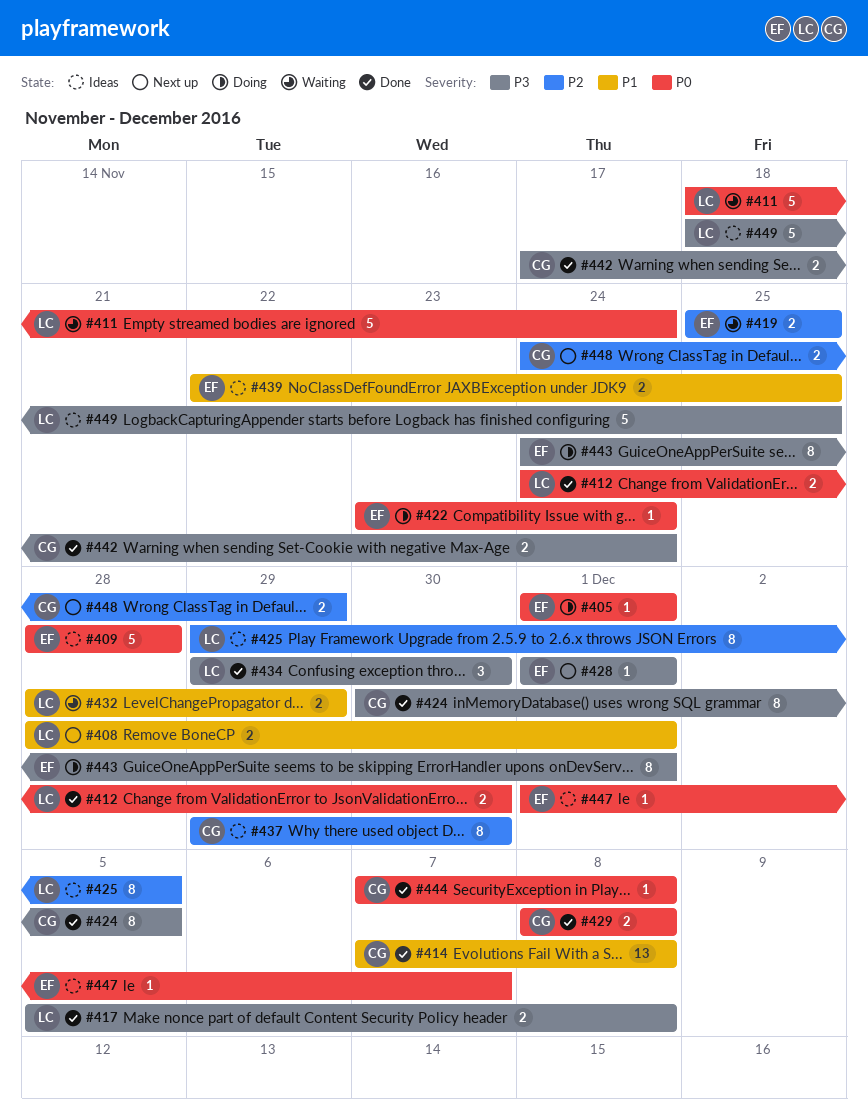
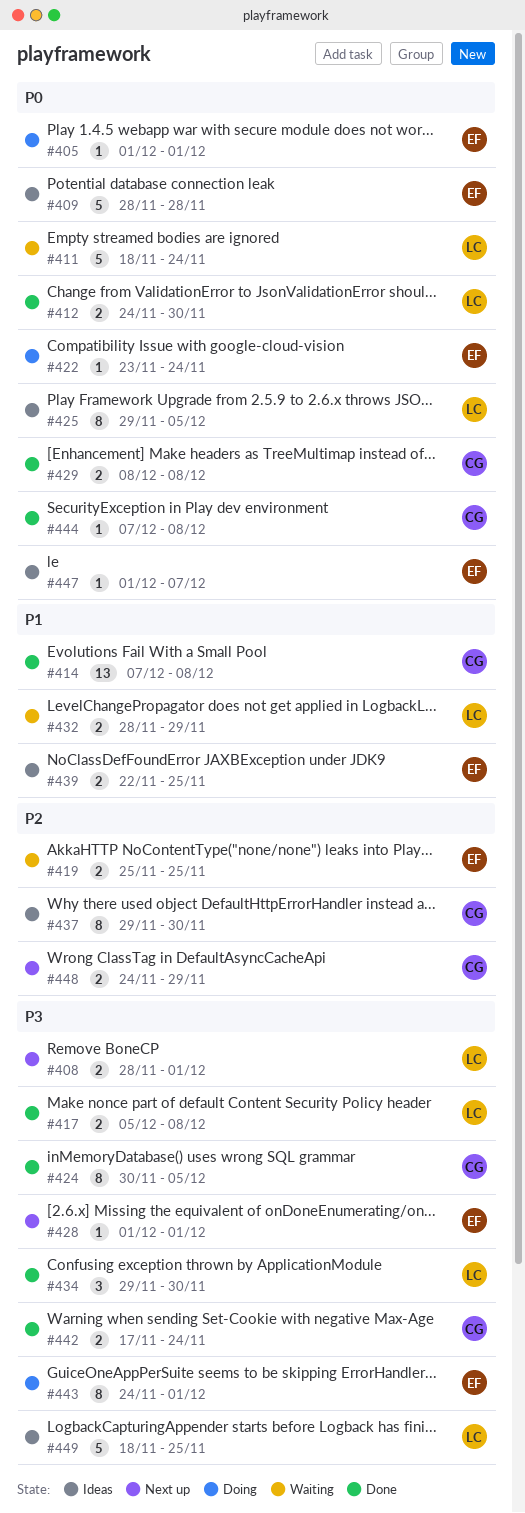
#408, priority: P1 -> P3
#425, priority: P2 -> P0

